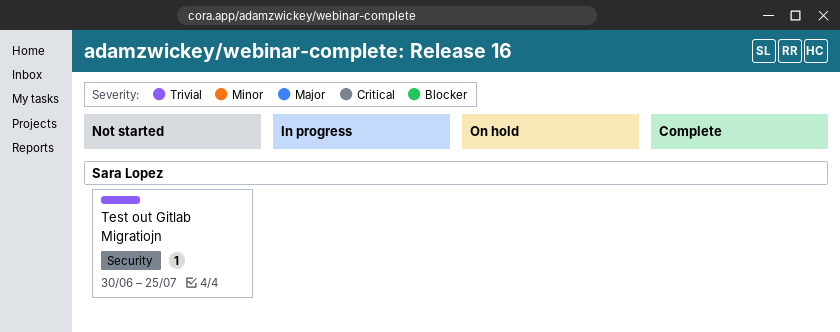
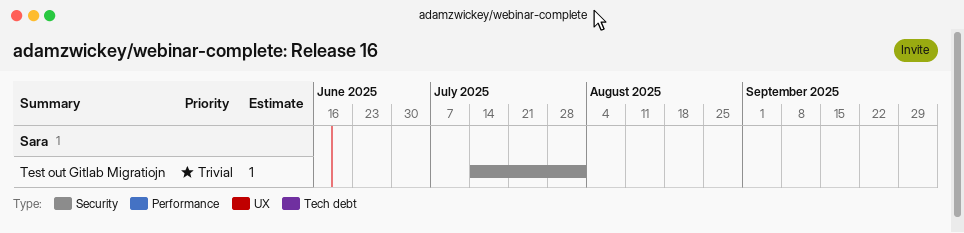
Test out Gitlab Migratiojn, start: Jun 30 -> Jul 14
Test out Gitlab Migratiojn, due: Jul 25 -> Aug 1

